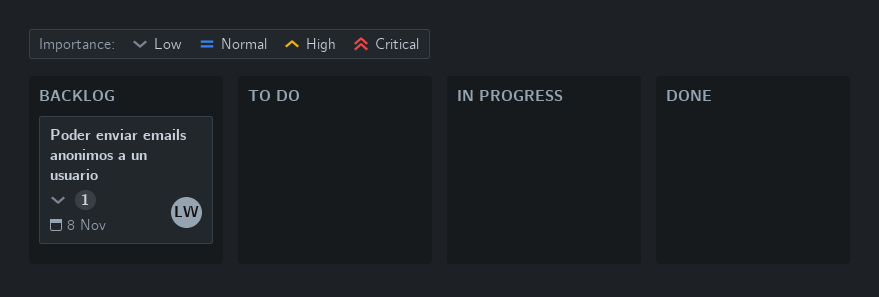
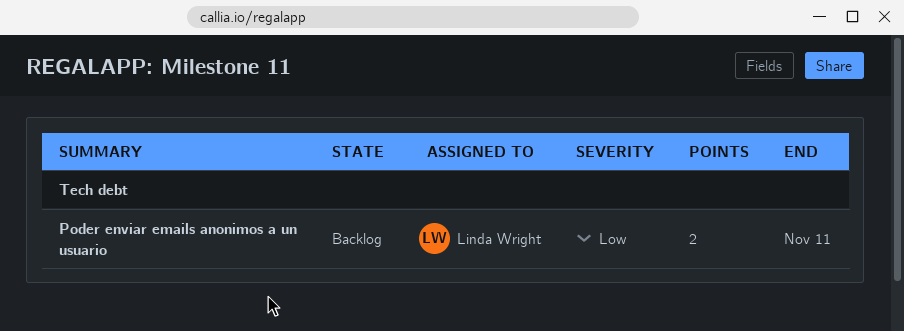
Poder enviar emails anonimos a un usuario, estimate: 1 -> 2
Poder enviar emails anonimos a un usuario, due: Nov 8 -> Nov 11

